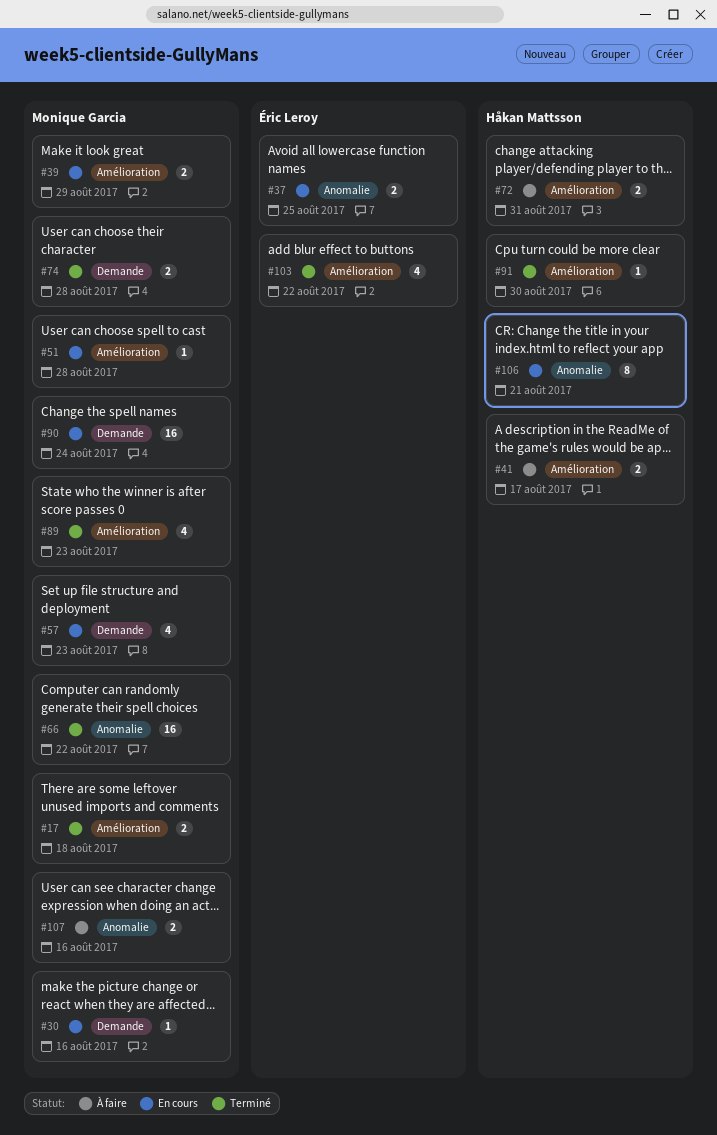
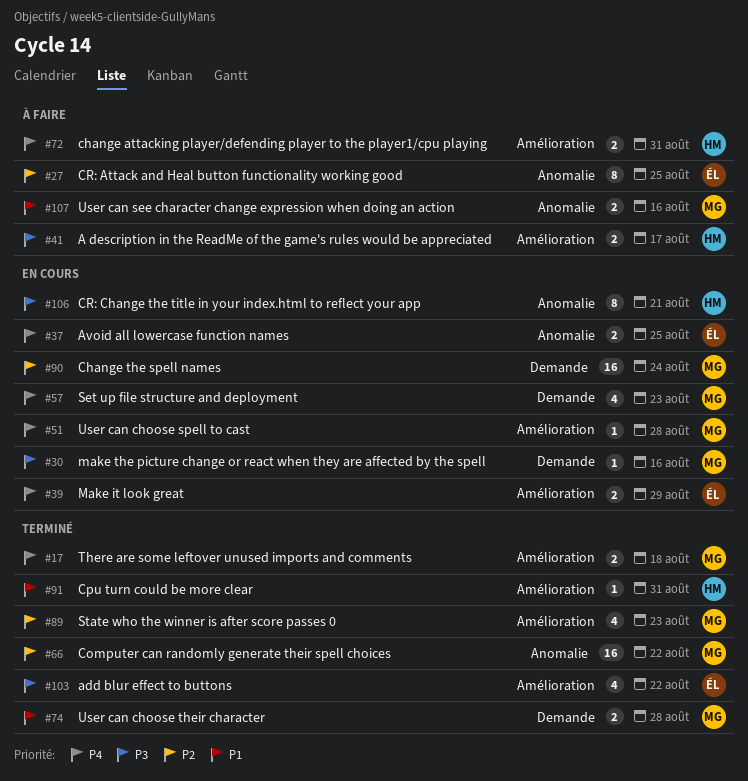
#27: none -> present
#39, owner: Monique Garcia -> Éric Leroy
#91, due: Aug 30 -> Aug 31

